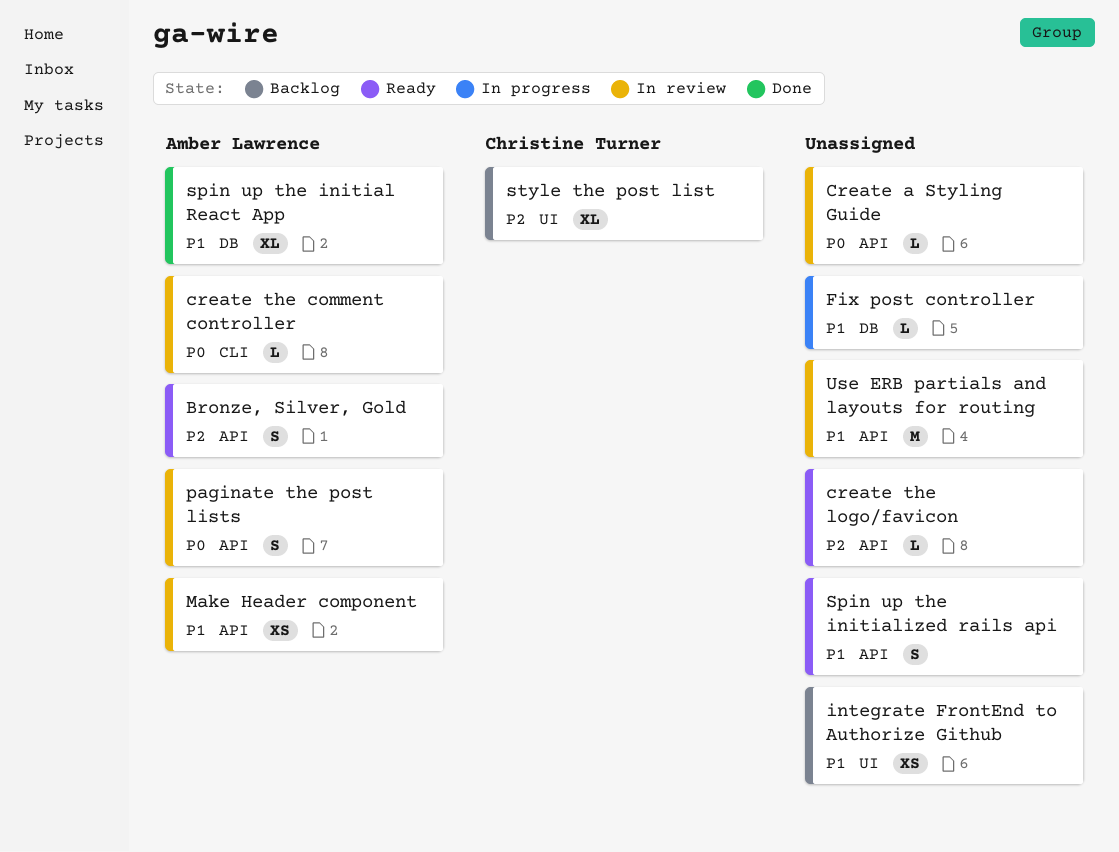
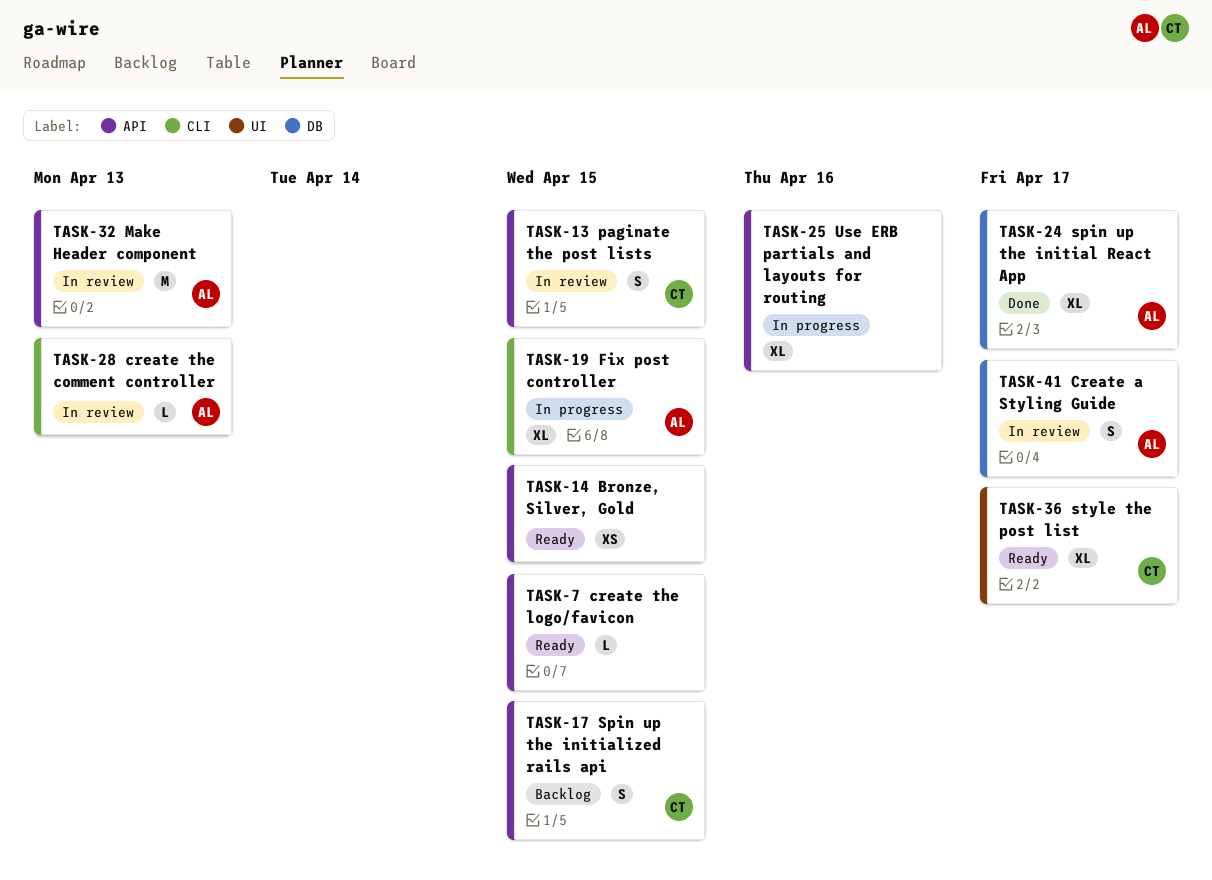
Bronze, Silver, Gold, owner: Amber Lawrence -> none
Bronze, Silver, Gold, estimate: S -> XS
Create a Styling Guide, owner: none -> Amber Lawrence
Create a Styling Guide, label: API -> DB
Create a Styling Guide, estimate: L -> S
Fix post controller, owner: none -> Amber Lawrence
Fix post controller, label: DB -> CLI
Fix post controller, estimate: L -> XL
integrate FrontEnd to Authorize Github: present -> none
Make Header component, estimate: XS -> M
paginate the post lists, owner: Amber Lawrence -> Christine Turner
Spin up the initialized rails api, status: Ready -> Backlog
Spin up the initialized rails api, owner: none -> Christine Turner
style the post list, status: Backlog -> Ready
Use ERB partials and layouts for routing, status: In review -> In progress
Use ERB partials and layouts for routing, estimate: M -> XL

